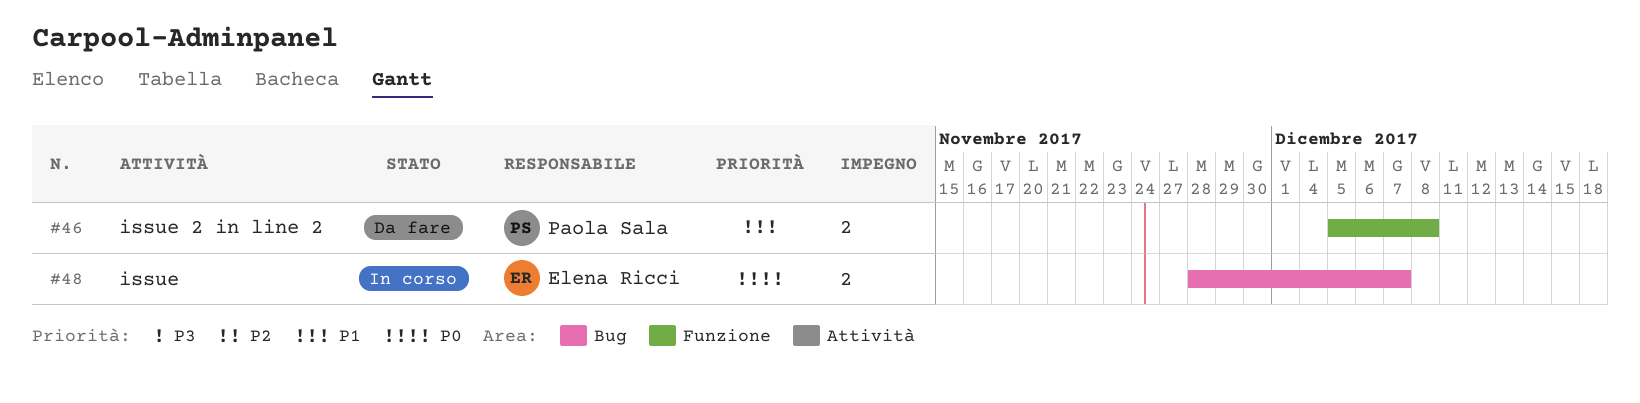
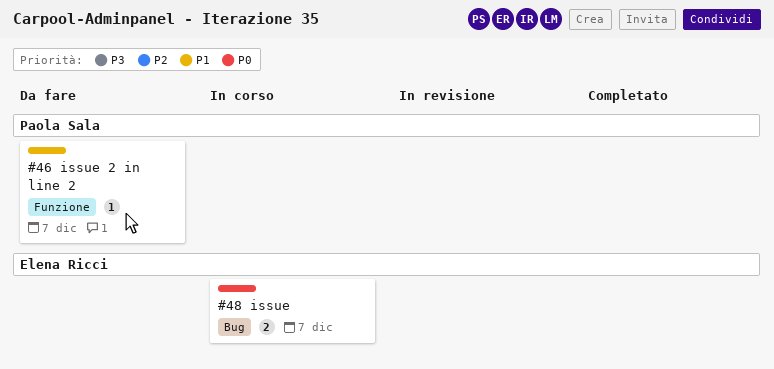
#46, estimate: 2 -> 1
#46, due: Dec 8 -> Dec 7

